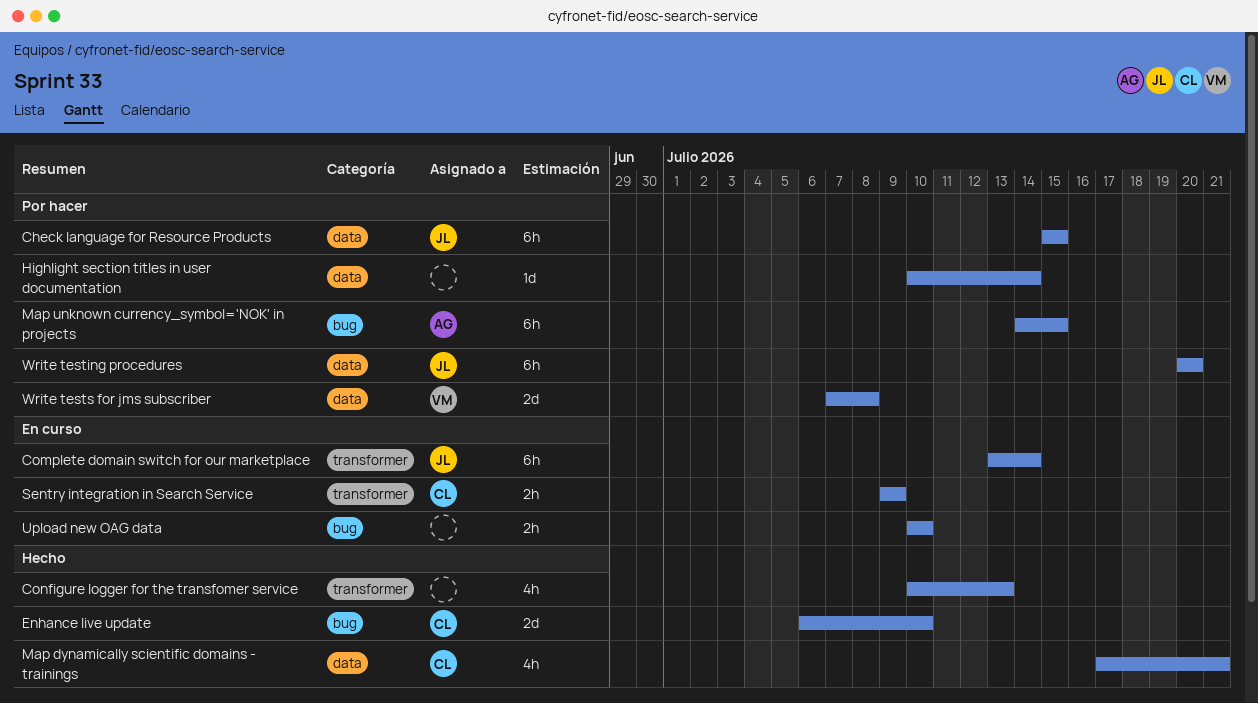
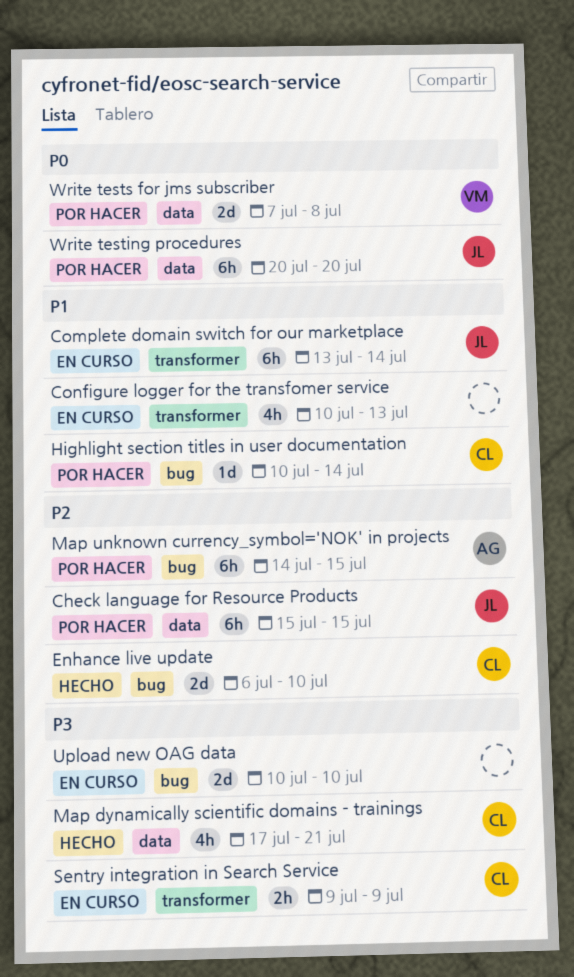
Configure logger for the transfomer service, status: Hecho -> En curso
Highlight section titles in user documentation, owner: none -> CL
Highlight section titles in user documentation, label: data -> bug
Upload new OAG data, estimate: 2h -> 2d

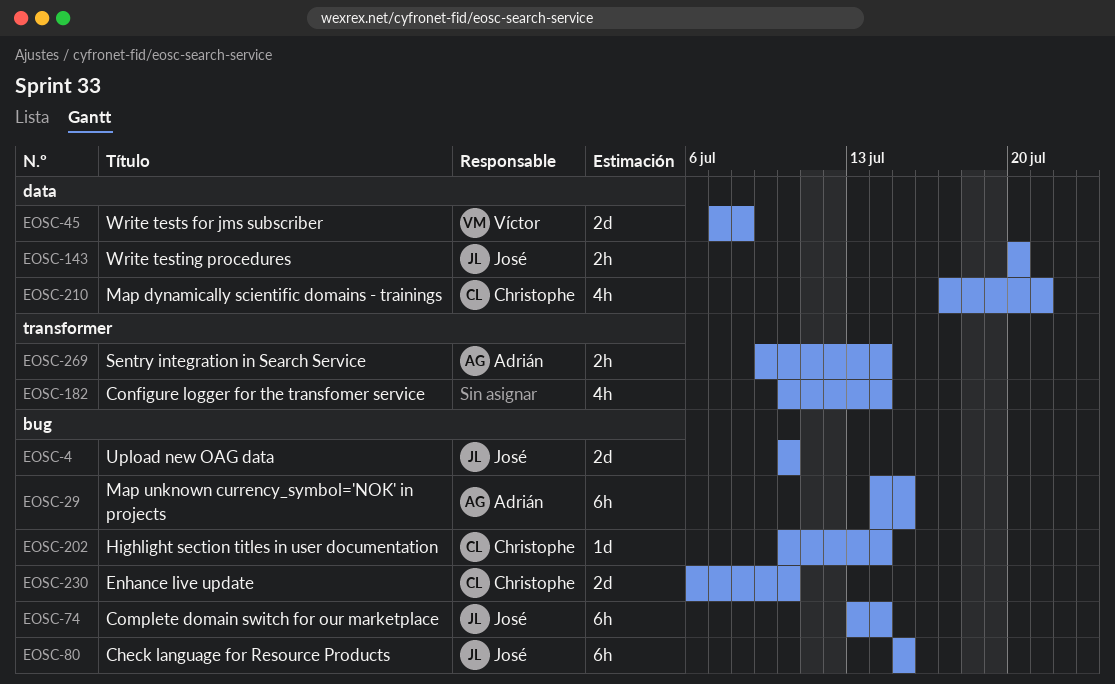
Check language for Resource Products, label: data -> bug
Complete domain switch for our marketplace, label: transformer -> bug
Configure logger for the transfomer service, due: Jul 13 -> Jul 14
Sentry integration in Search Service, owner: Christophe -> Adrián
Sentry integration in Search Service, due: Jul 9 -> Jul 14
Upload new OAG data, owner: none -> José
Write testing procedures, estimate: 6h -> 2h

